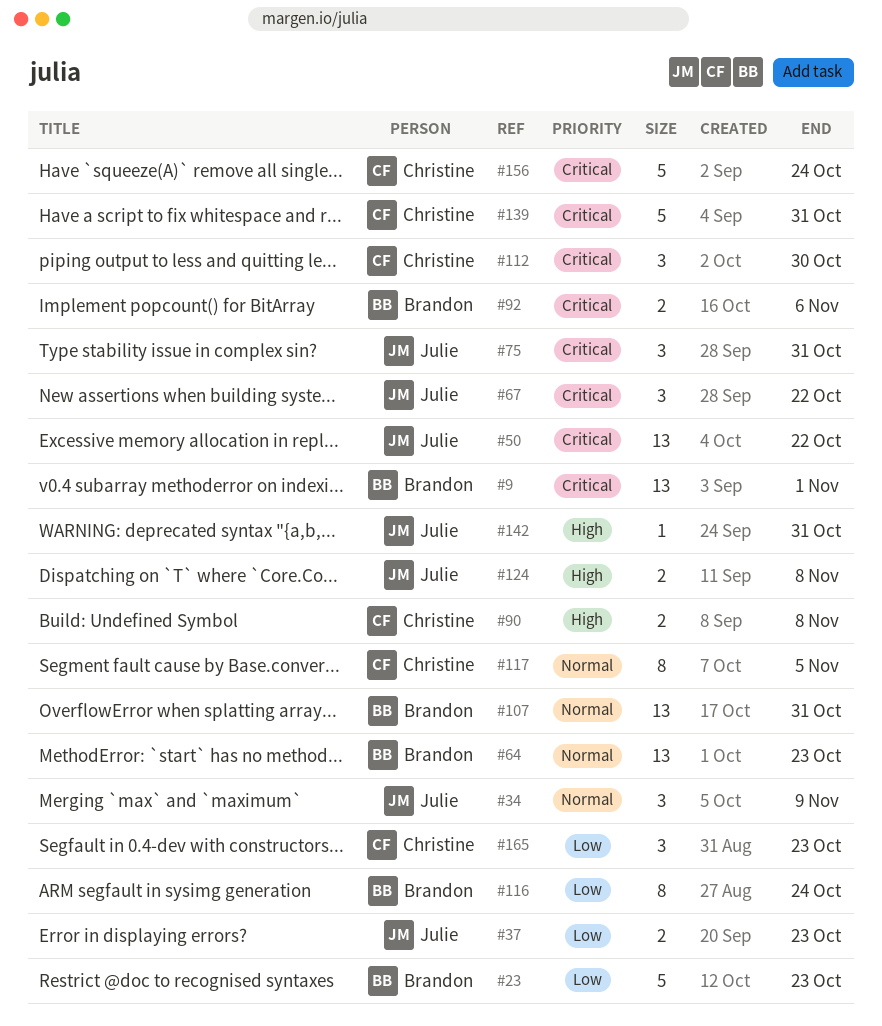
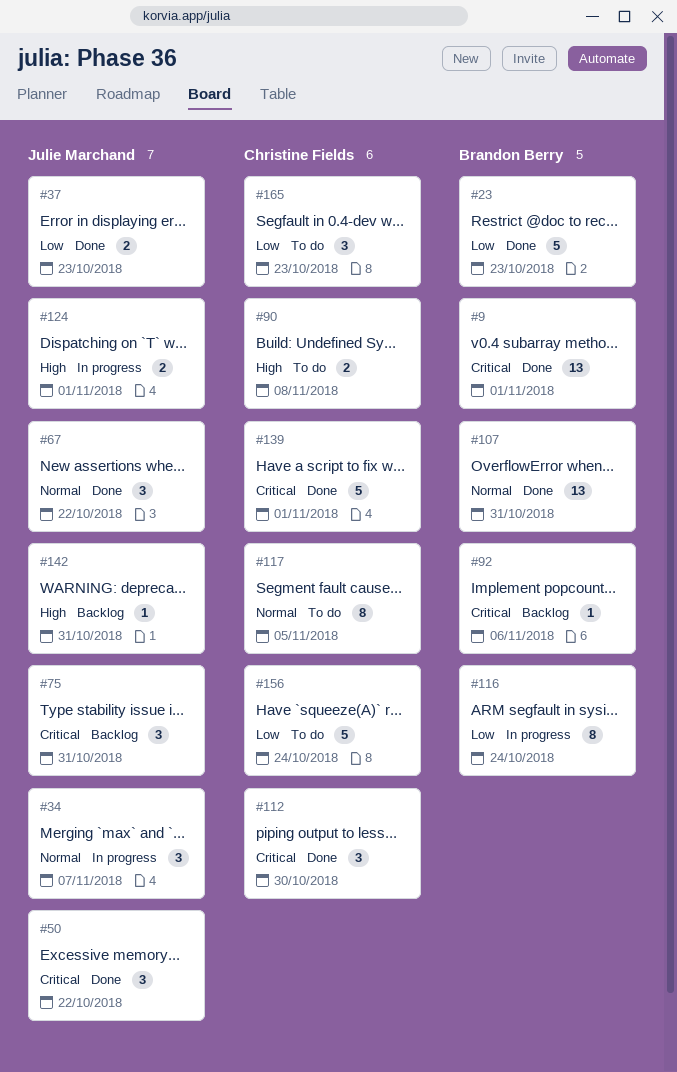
#34, due: Nov 9 -> Nov 7
#50, estimate: 13 -> 3
#64: present -> none
#67, priority: Critical -> Normal
#92, estimate: 2 -> 1
#124, due: Nov 8 -> Nov 1
#139, due: Oct 31 -> Nov 1
#156, priority: Critical -> Low

